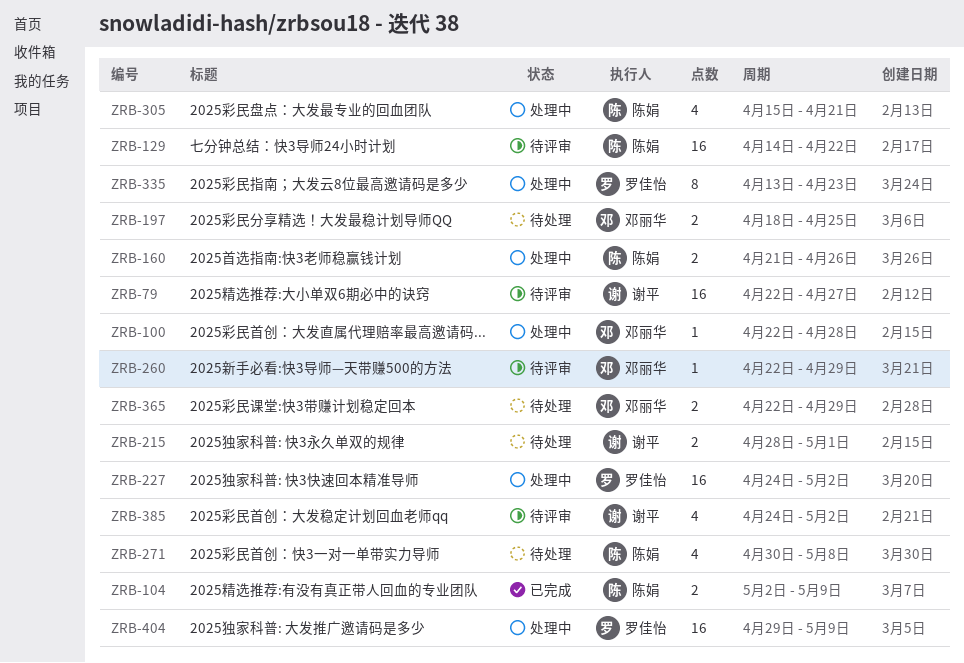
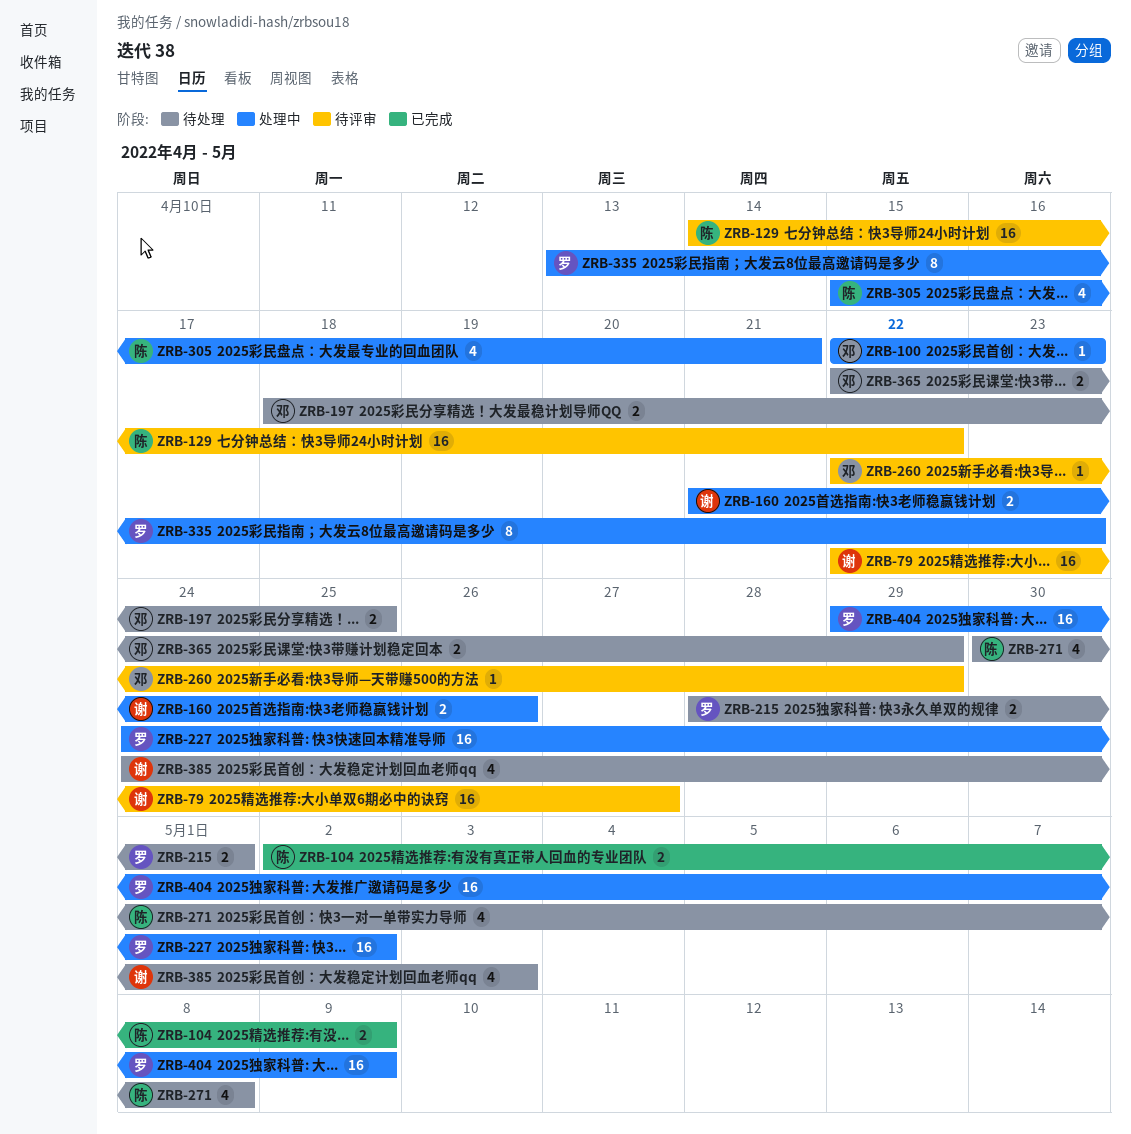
ZRB-100, due: Apr 28 -> Apr 23
ZRB-160, owner: 陈娟 -> 谢平
ZRB-215, owner: 谢平 -> 罗佳怡
ZRB-385, status: 待评审 -> 待处理
ZRB-385, due: May 2 -> May 3

